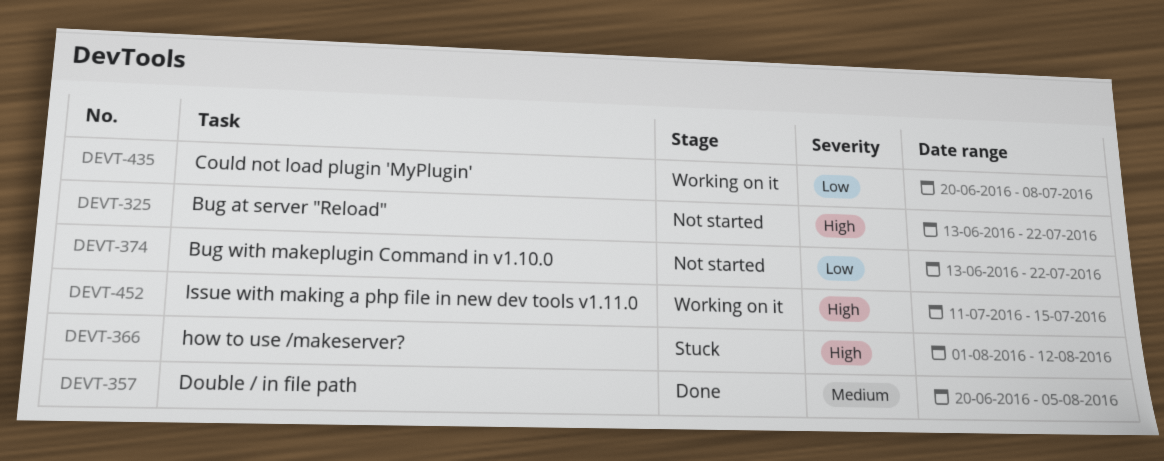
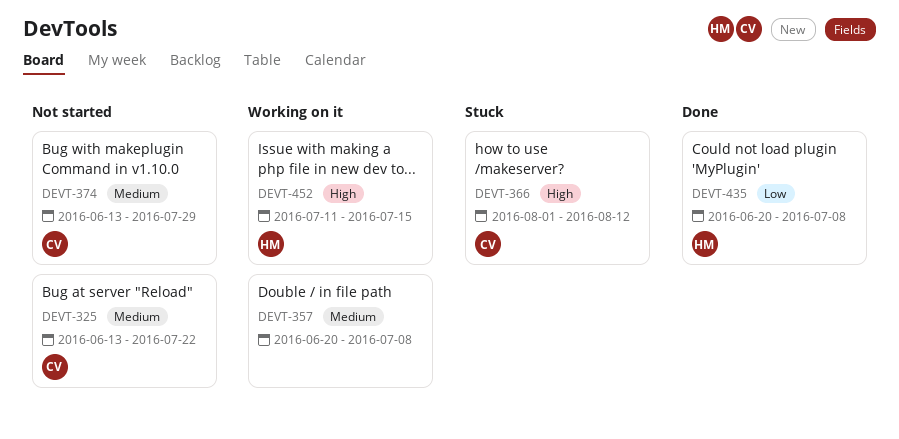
DEVT-325, priority: High -> Medium
DEVT-357, status: Done -> Working on it
DEVT-357, due: Aug 5 -> Jul 8
DEVT-374, priority: Low -> Medium
DEVT-374, due: Jul 22 -> Jul 29
DEVT-435, status: Working on it -> Done

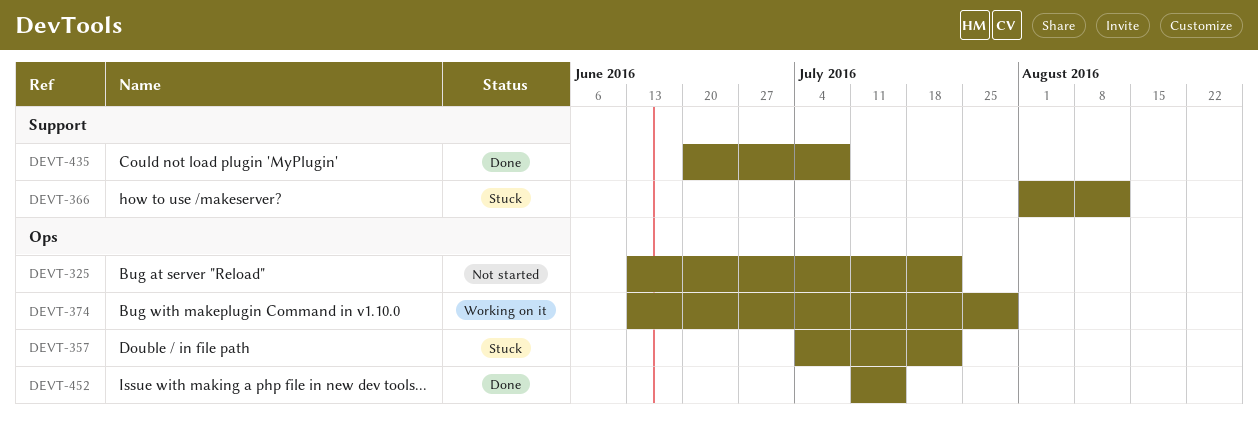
DEVT-357, status: Working on it -> Stuck
DEVT-357, start: Jun 20 -> Jul 4
DEVT-357, due: Jul 8 -> Jul 22
DEVT-374, status: Not started -> Working on it
DEVT-452, status: Working on it -> Done

